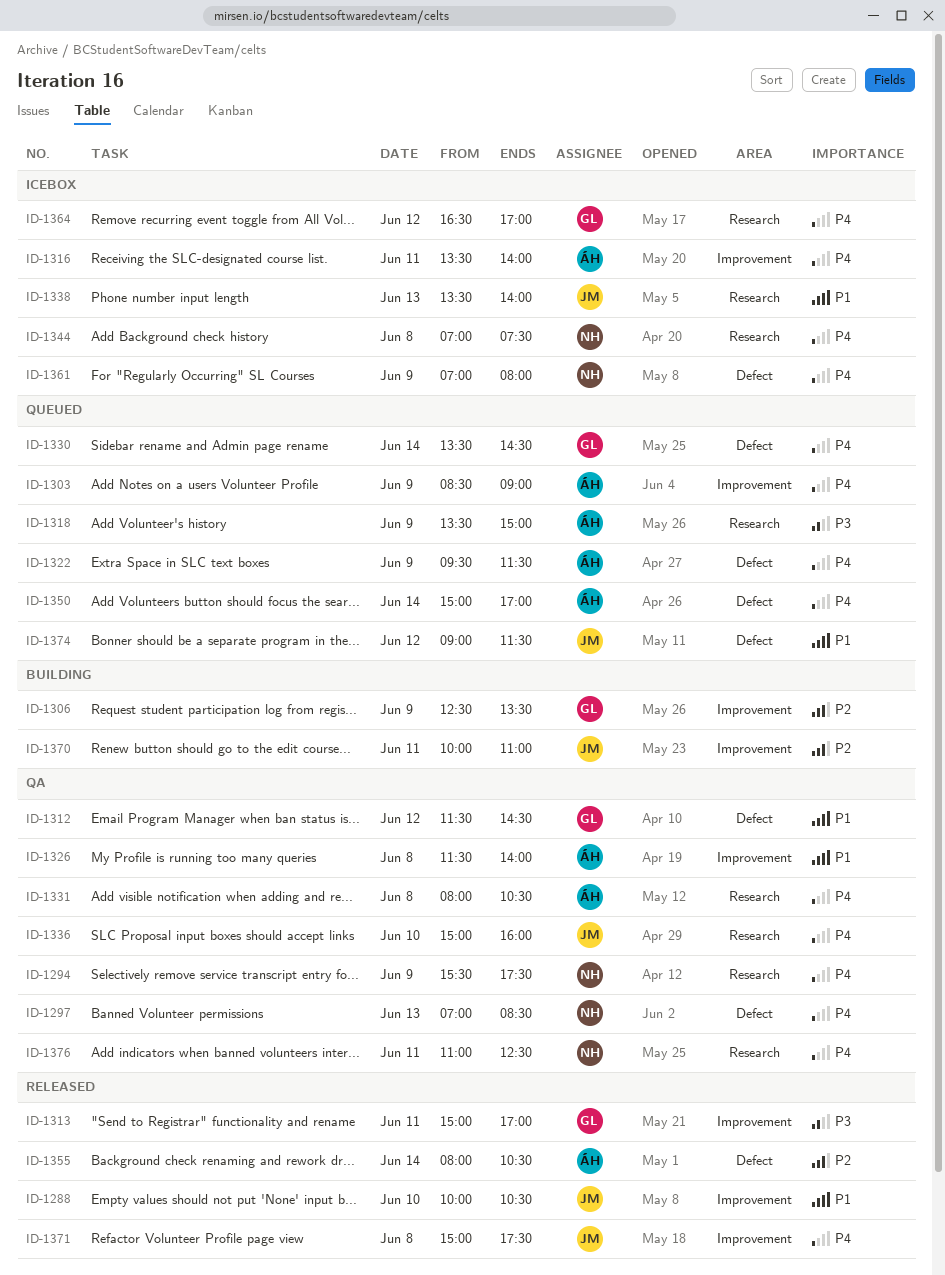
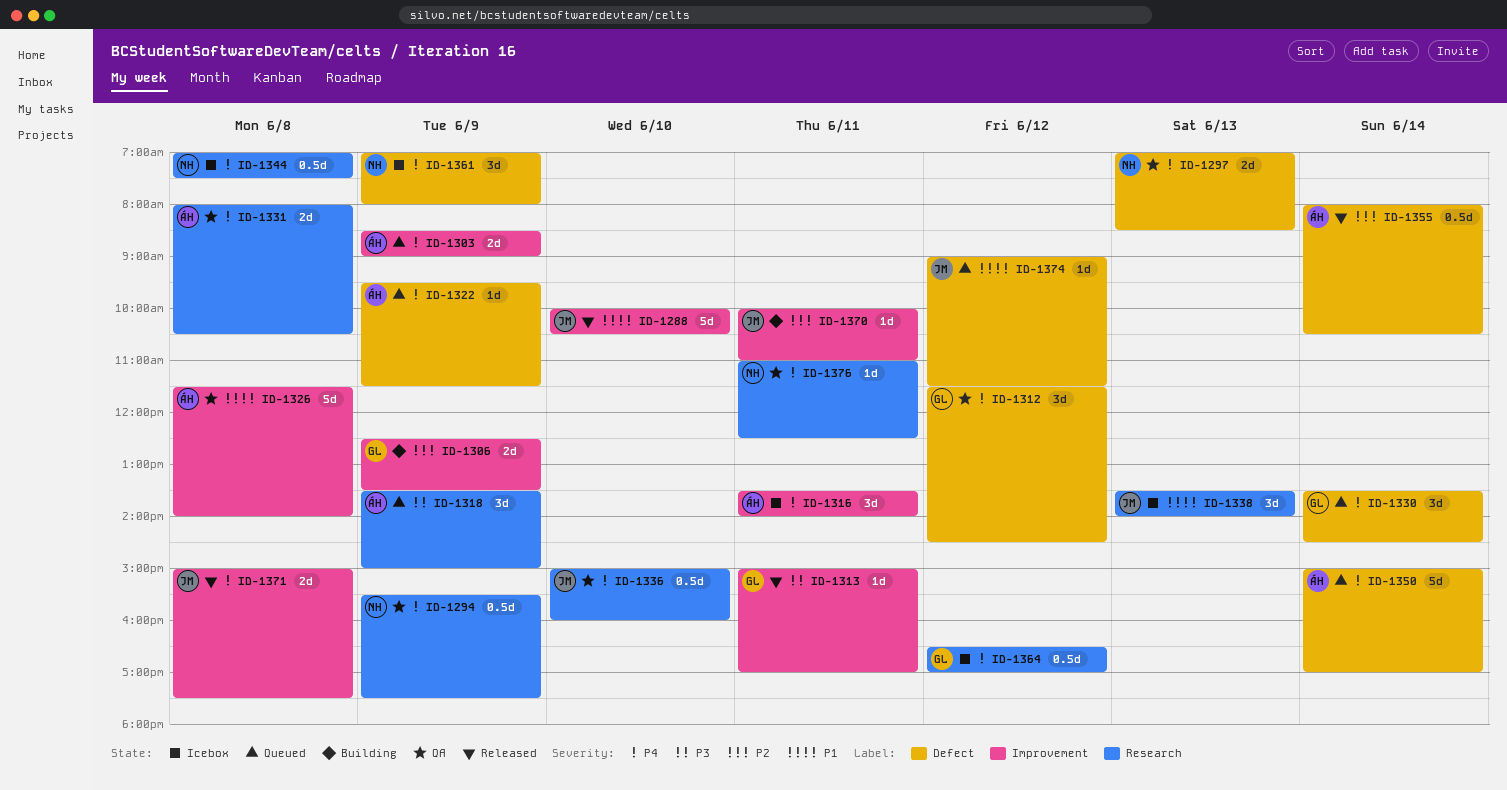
ID-1312, priority: P1 -> P4

